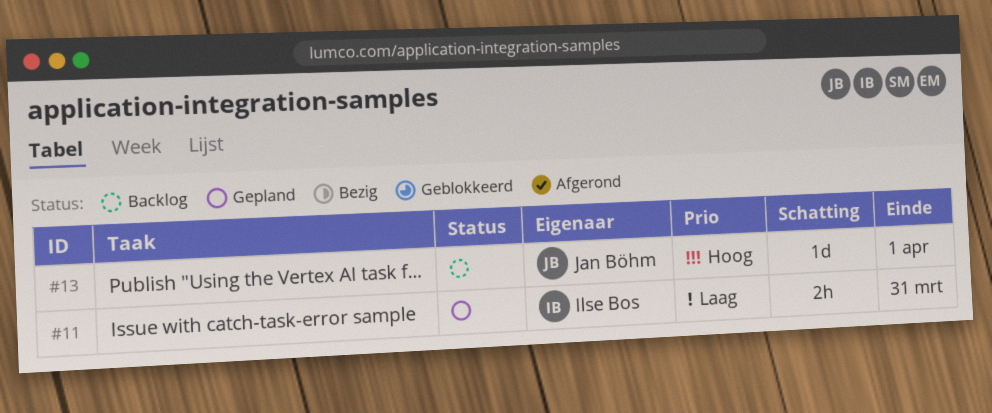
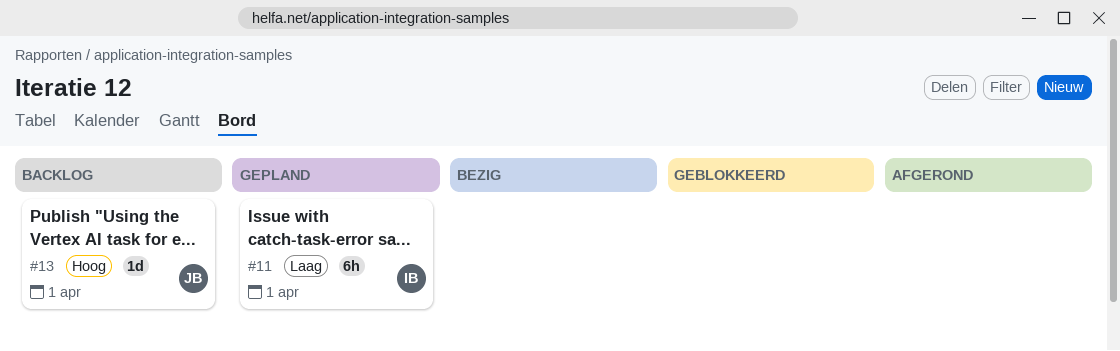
#11, estimate: 2h -> 6h
#11, due: Mar 31 -> Apr 1

